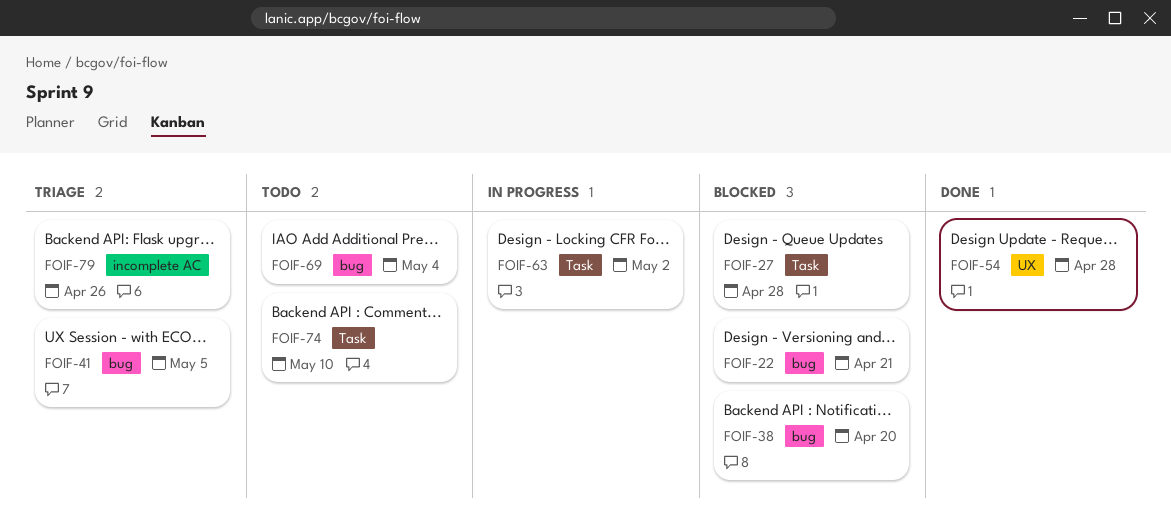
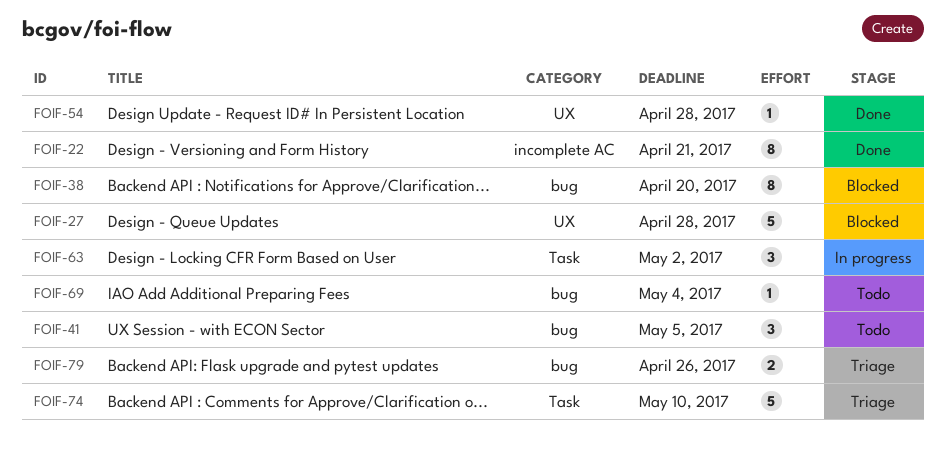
FOIF-22, status: Blocked -> Done
FOIF-22, label: bug -> incomplete AC
FOIF-27, label: Task -> UX
FOIF-41, status: Triage -> Todo
FOIF-74, status: Todo -> Triage
FOIF-79, label: incomplete AC -> bug

